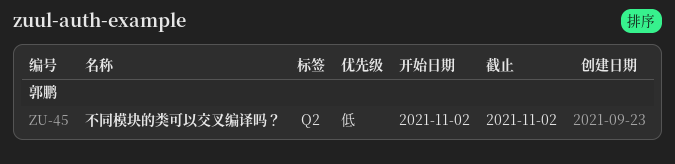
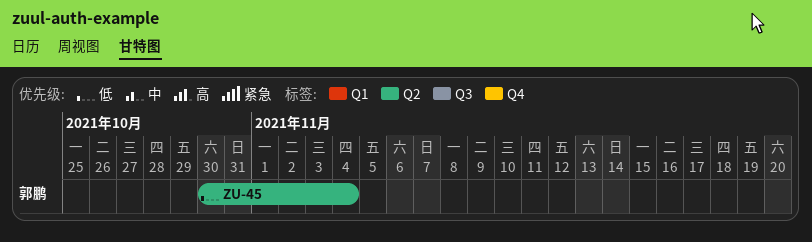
ZU-45, start: Nov 2 -> Oct 30
ZU-45, due: Nov 2 -> Nov 4

